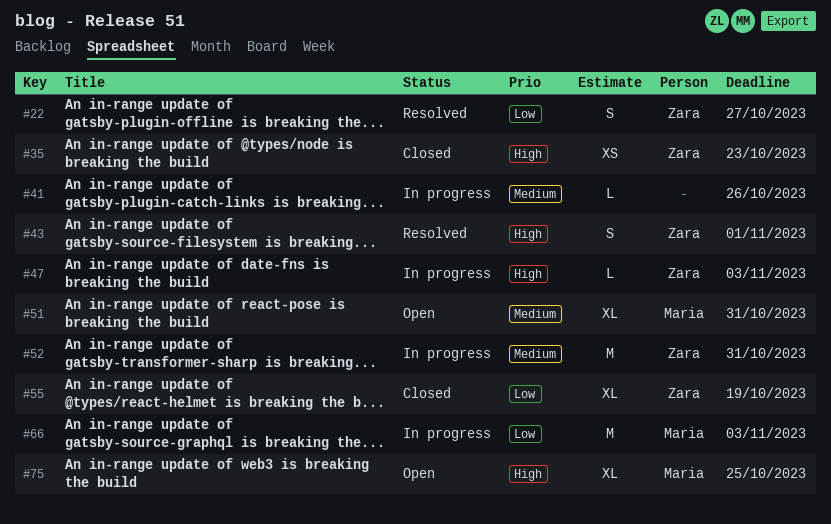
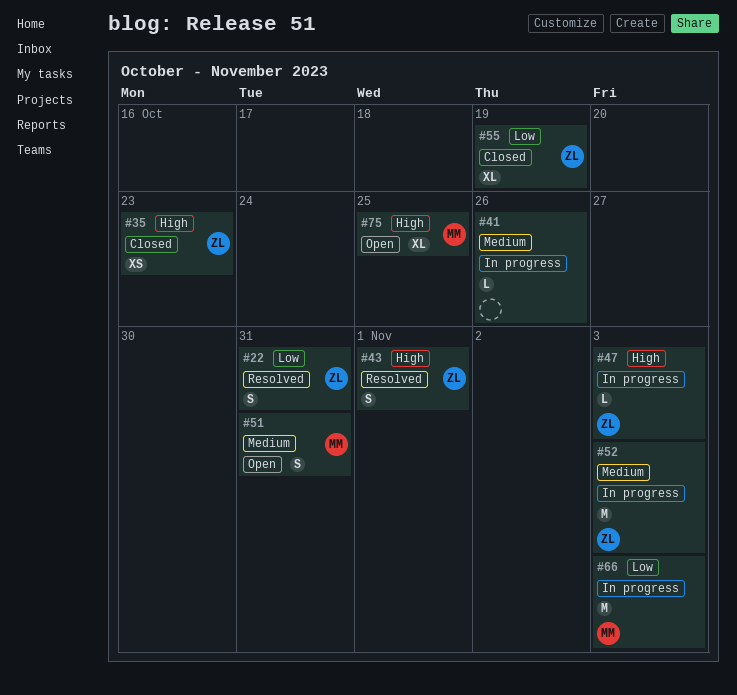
#22, due: Oct 27 -> Oct 31
#51, estimate: XL -> S
#52, due: Oct 31 -> Nov 3

